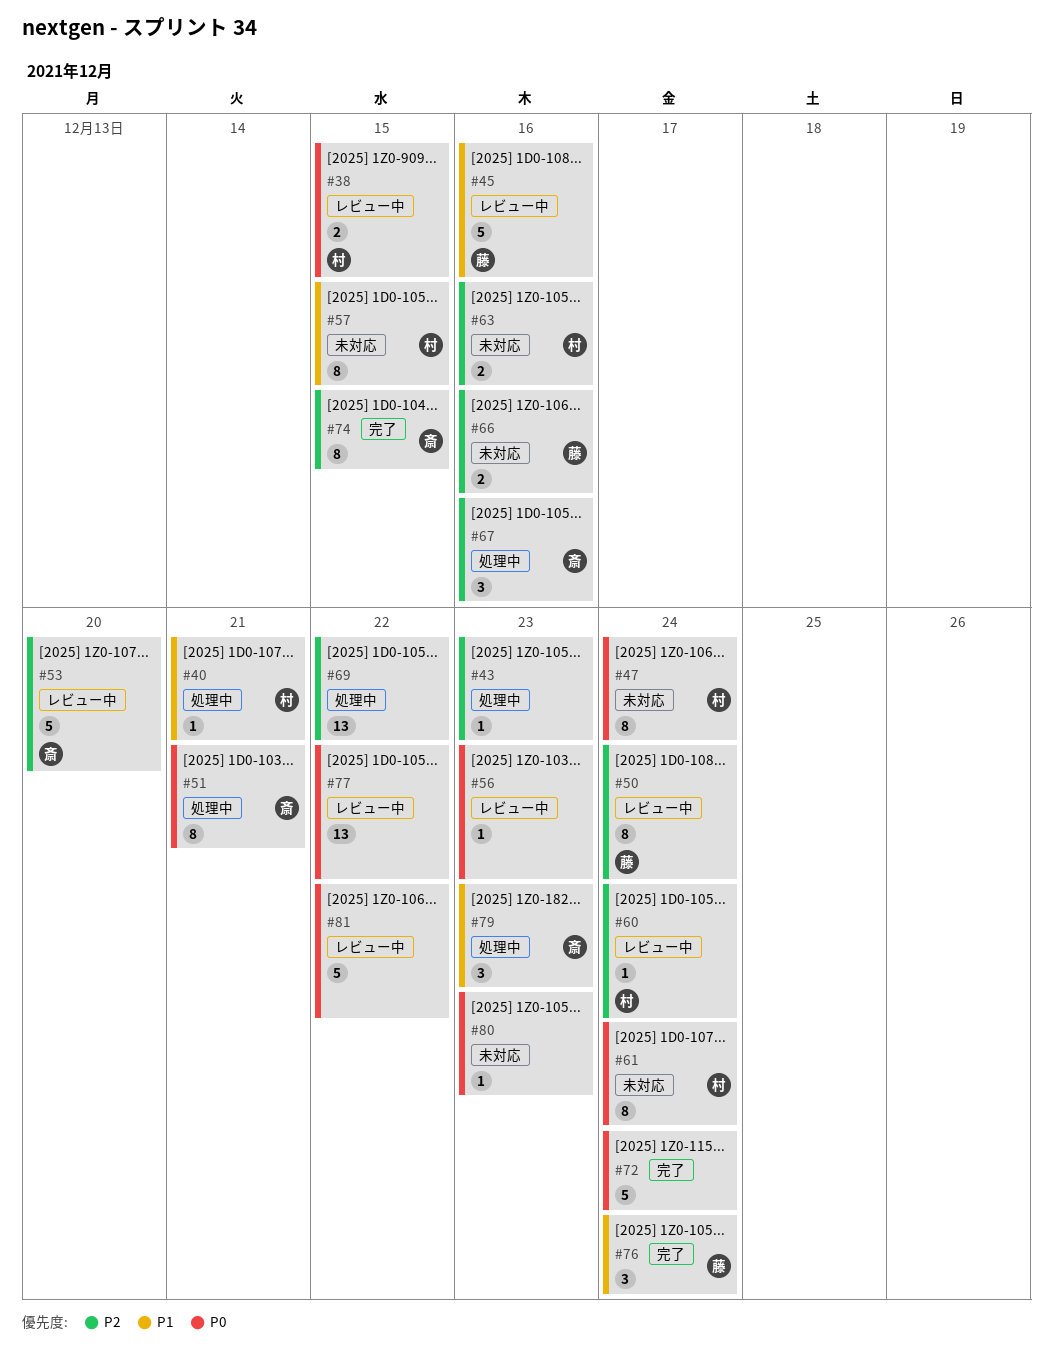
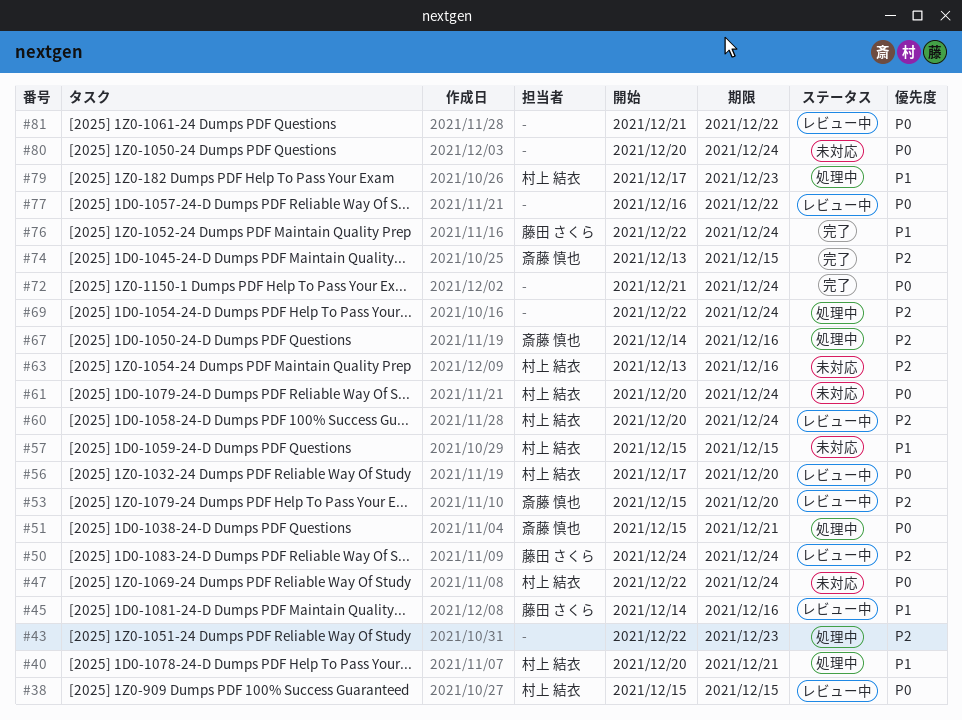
#56, owner: none -> 村上 結衣
#56, due: Dec 23 -> Dec 20
#66: present -> none
#69, due: Dec 22 -> Dec 24
#79, owner: 斎藤 慎也 -> 村上 結衣
#80, due: Dec 23 -> Dec 24

